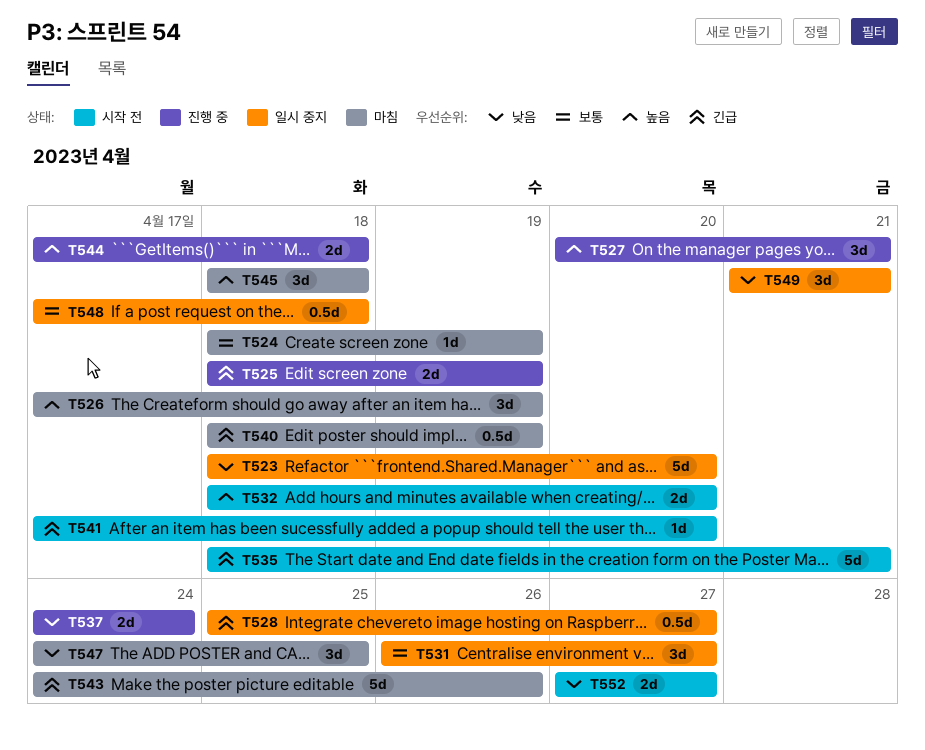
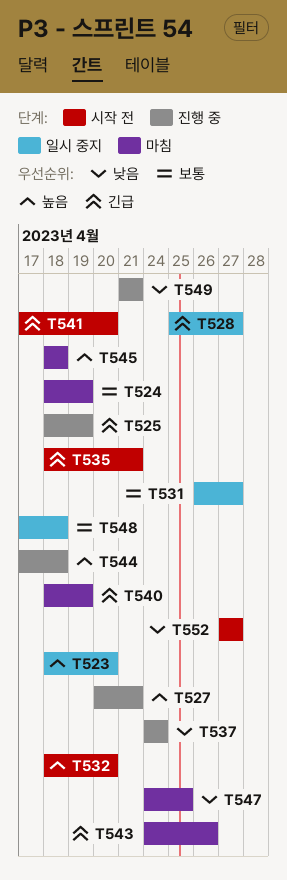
T523, priority: 낮음 -> 높음
T526: present -> none
T549, status: 일시 중지 -> 진행 중

